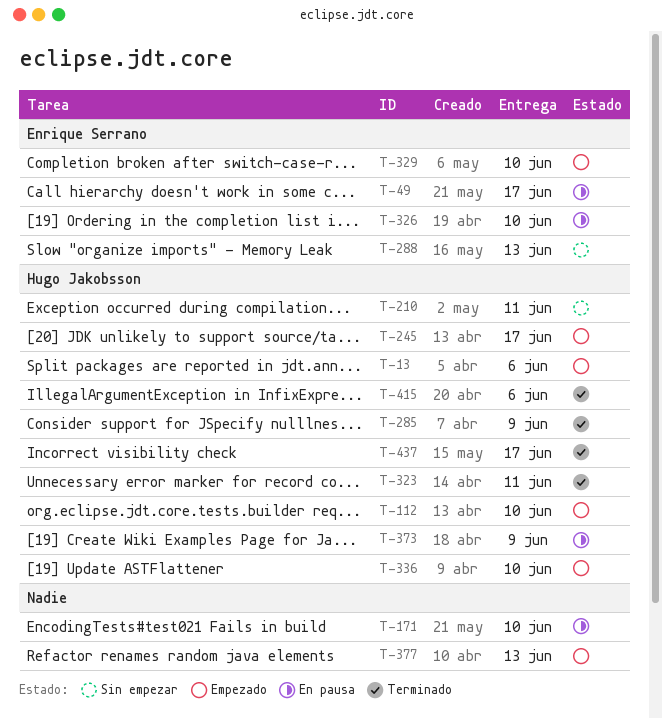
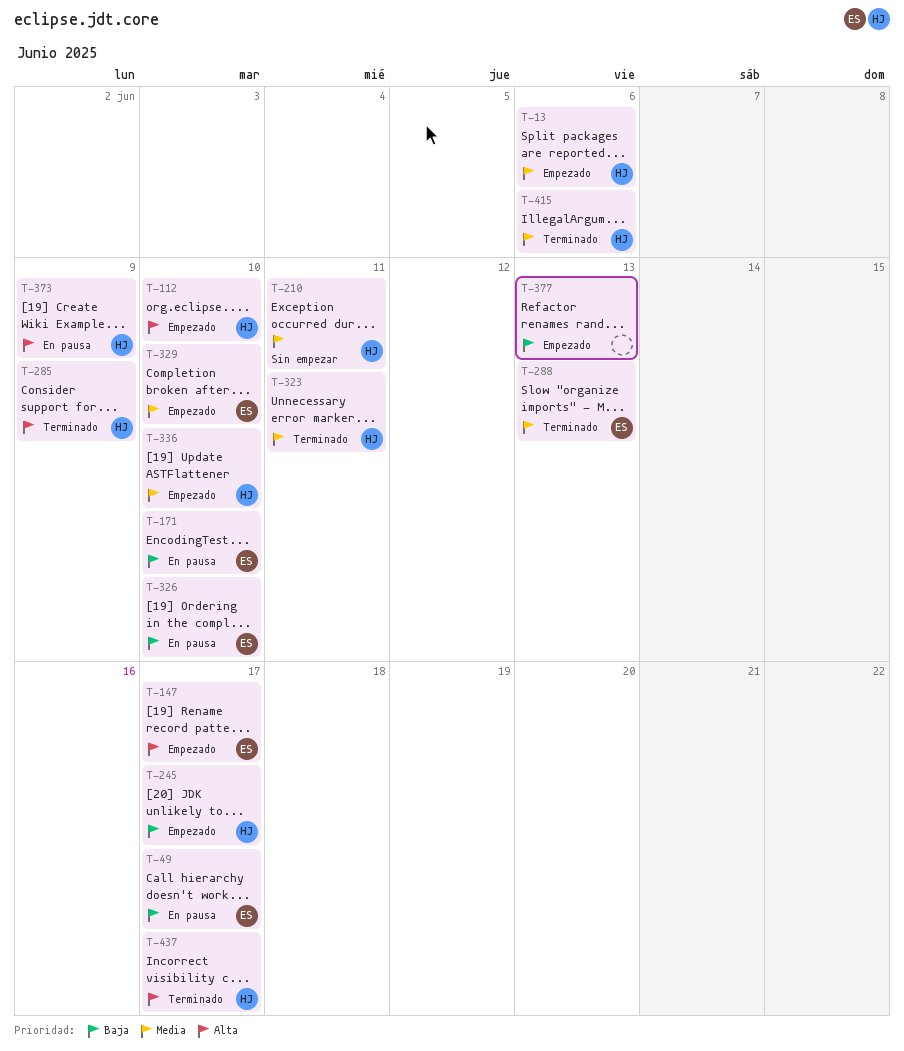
T-147: none -> present
T-171, owner: none -> Enrique Serrano
T-288, status: Sin empezar -> Terminado

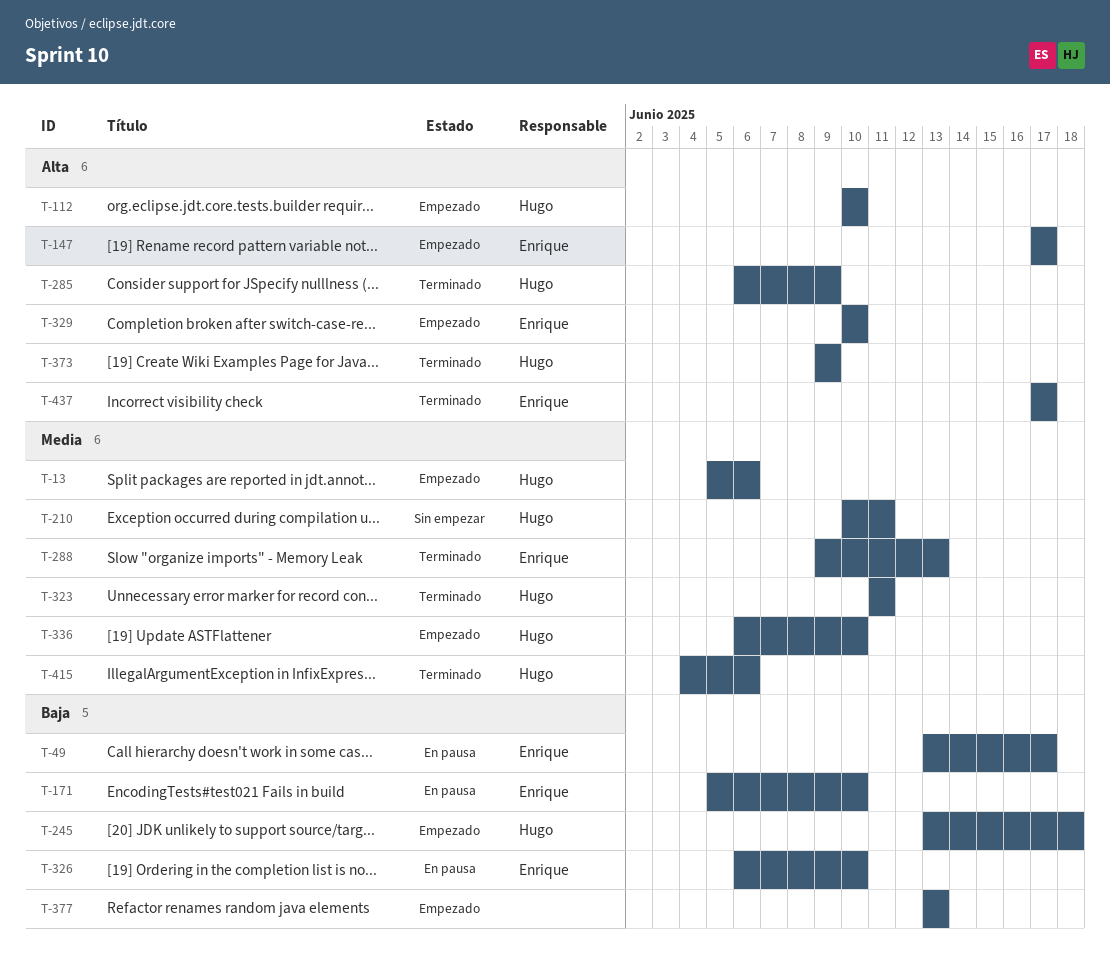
T-245, due: Jun 17 -> Jun 18
T-329, priority: Media -> Alta
T-373, status: En pausa -> Terminado
T-437, owner: Hugo -> Enrique

